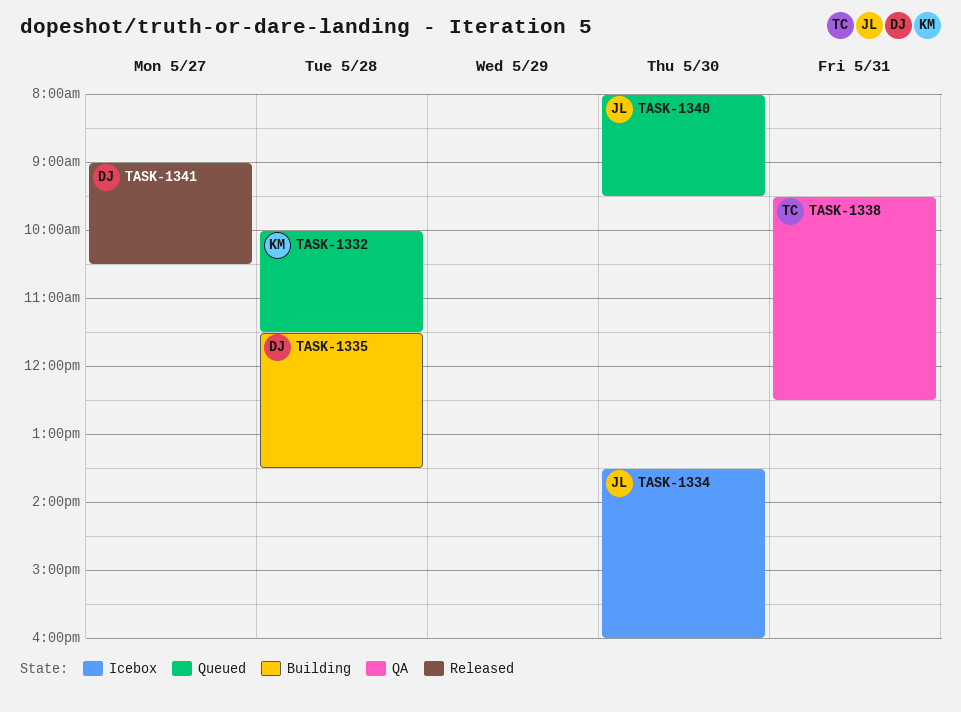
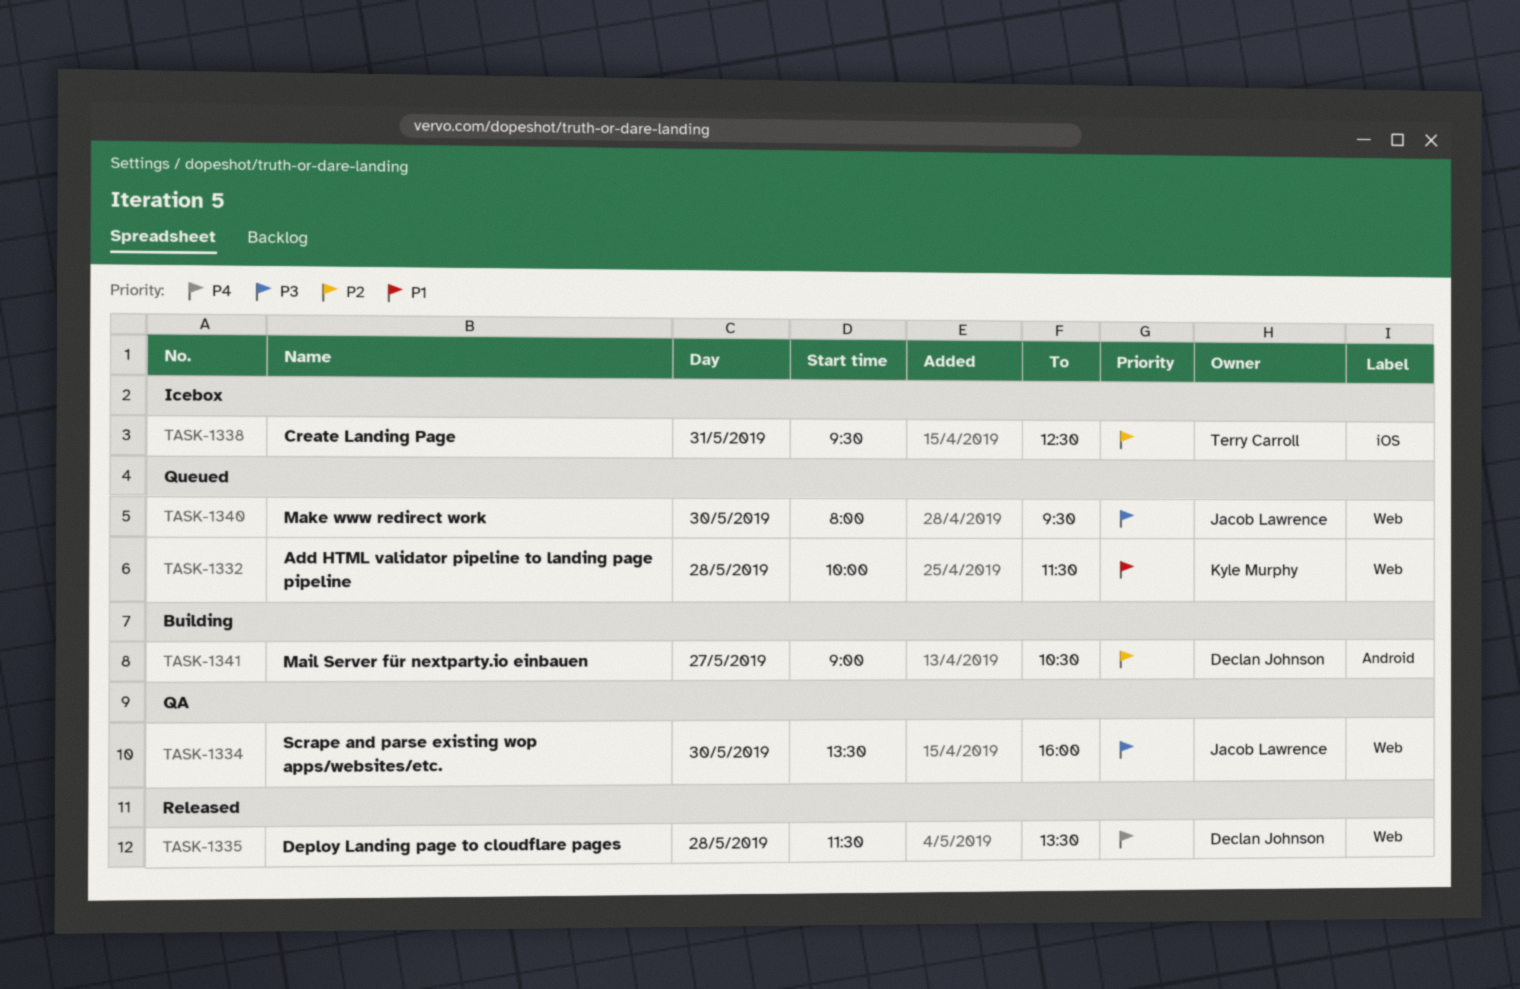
TASK-1334, status: Icebox -> QA
TASK-1335, status: Building -> Released
TASK-1338, status: QA -> Icebox
TASK-1341, status: Released -> Building

